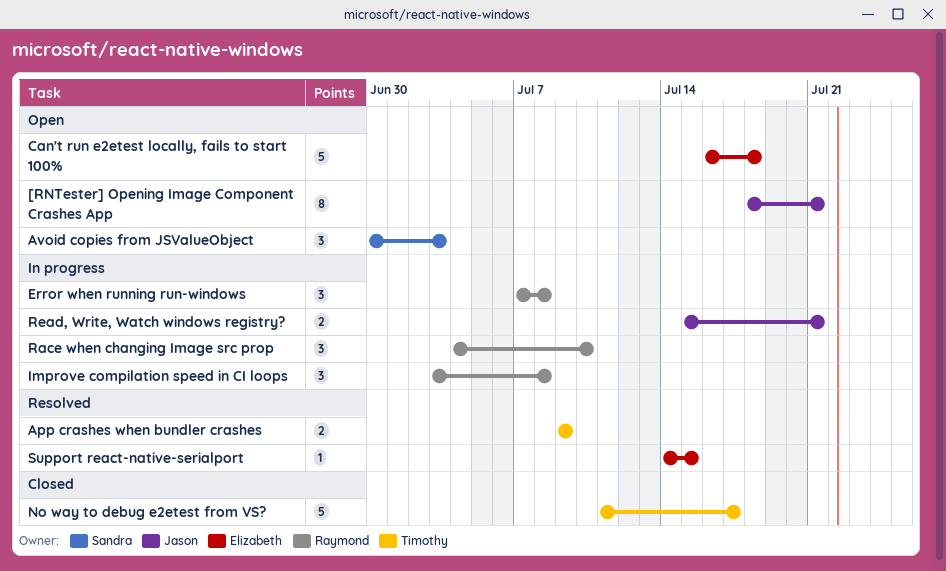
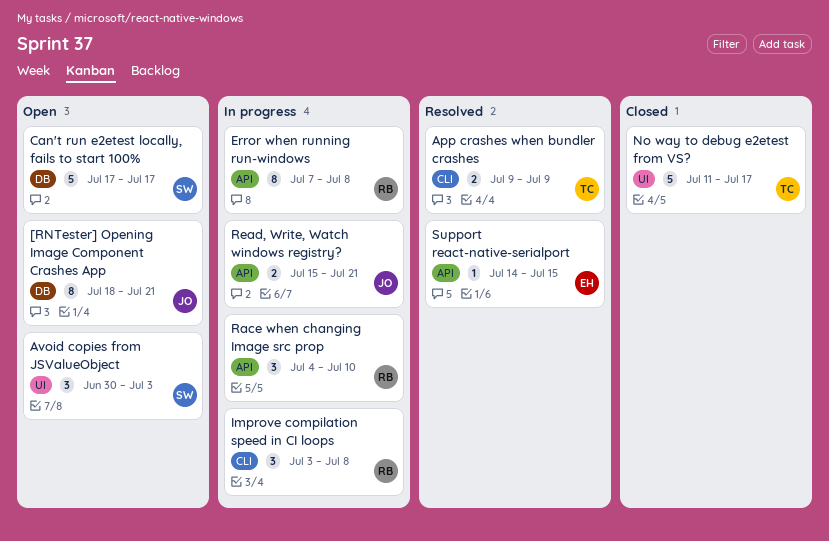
Can't run e2etest locally, fails to start 100%, owner: Elizabeth -> Sandra
Can't run e2etest locally, fails to start 100%, start: Jul 16 -> Jul 17
Can't run e2etest locally, fails to start 100%, due: Jul 18 -> Jul 17
Error when running run-windows, estimate: 3 -> 8

